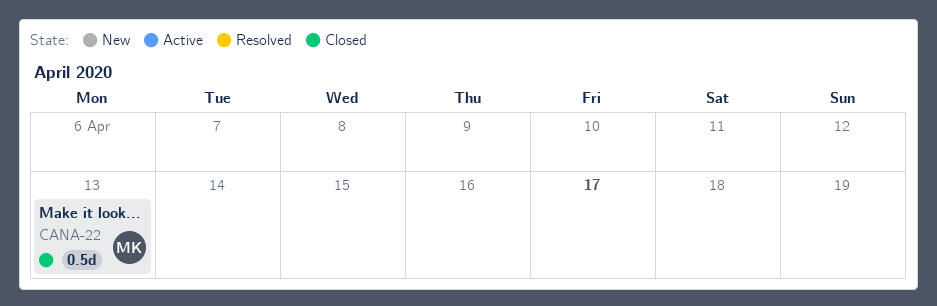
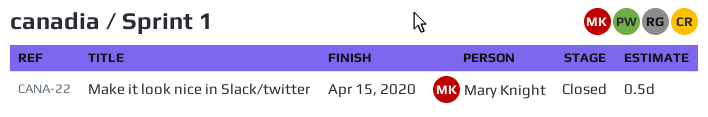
CANA-22, due: Apr 13 -> Apr 15

